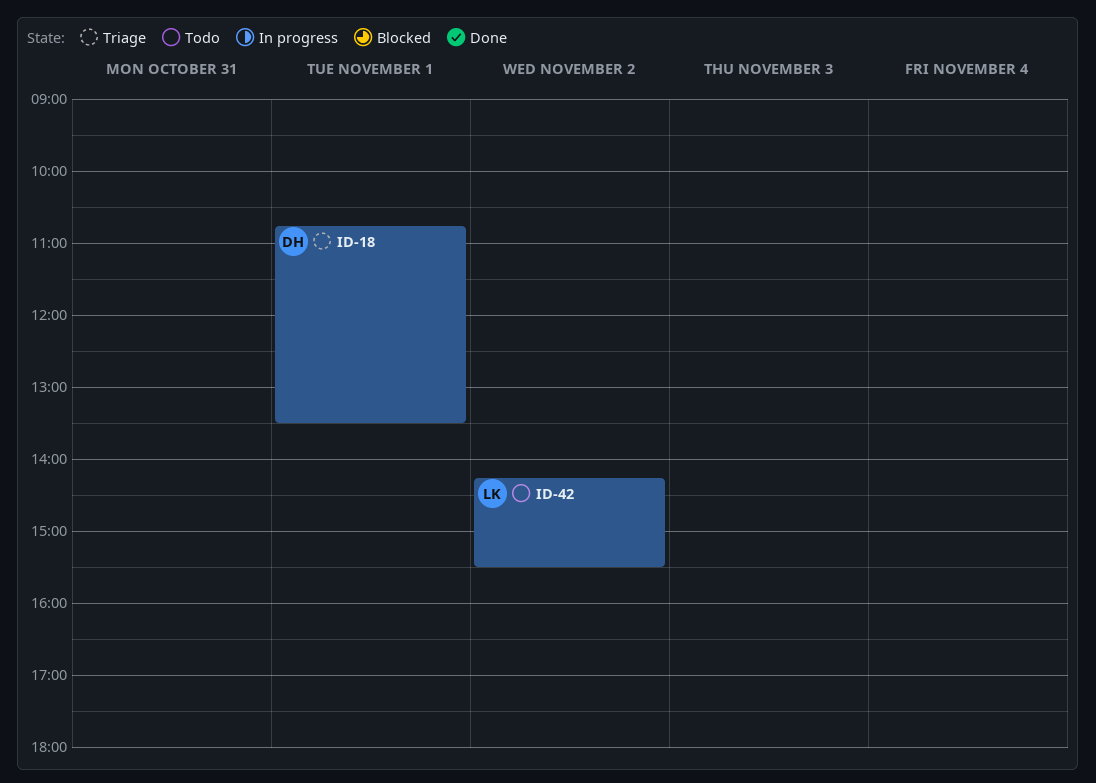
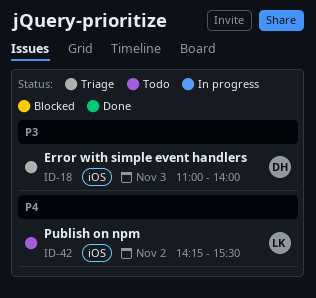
ID-18, day: Nov 1 -> Nov 3
ID-18, begins: 10:45 -> 11:00
ID-18, ends: 13:30 -> 14:00

